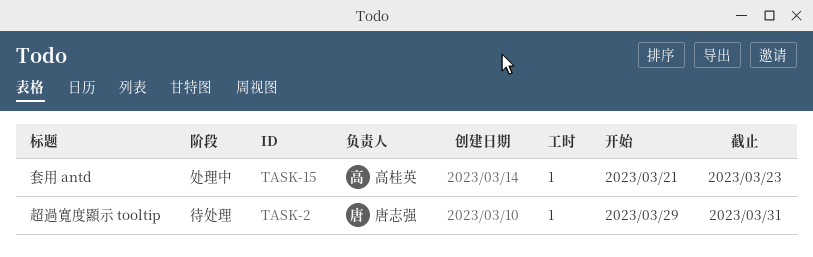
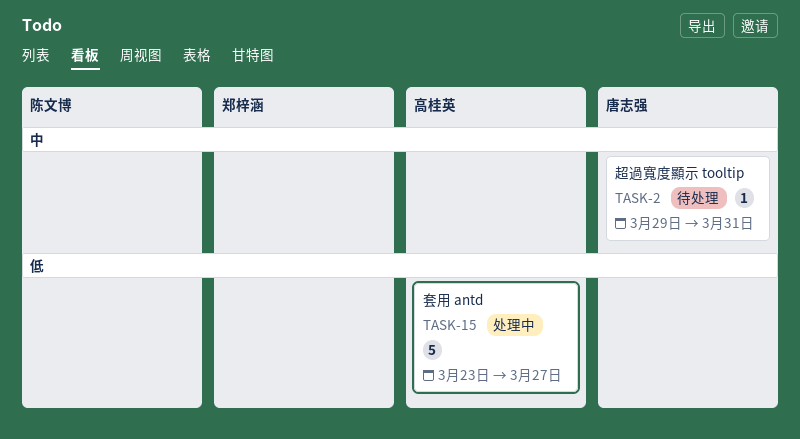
TASK-15, estimate: 1 -> 5
TASK-15, start: Mar 21 -> Mar 23
TASK-15, due: Mar 23 -> Mar 27

